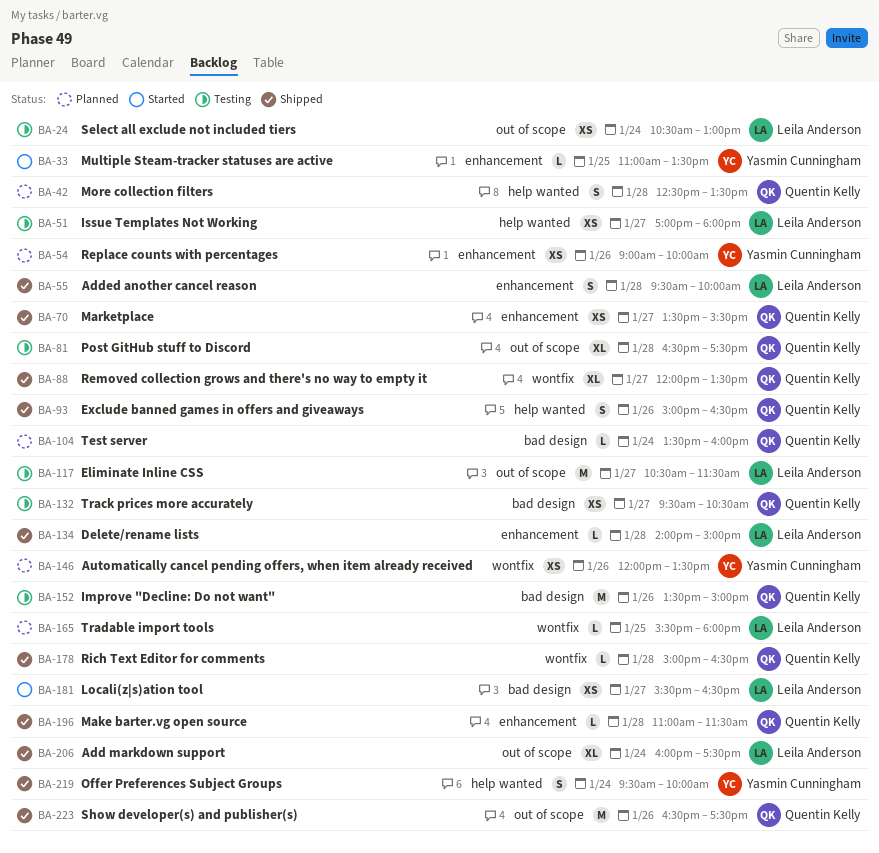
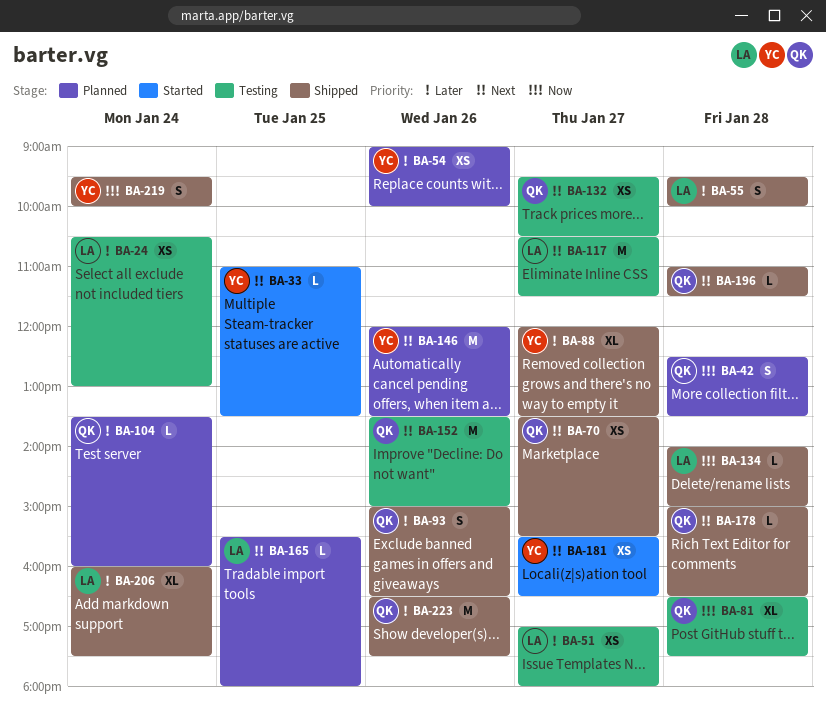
BA-88, owner: Quentin Kelly -> Yasmin Cunningham
BA-146, estimate: XS -> M
BA-181, owner: Leila Anderson -> Yasmin Cunningham

